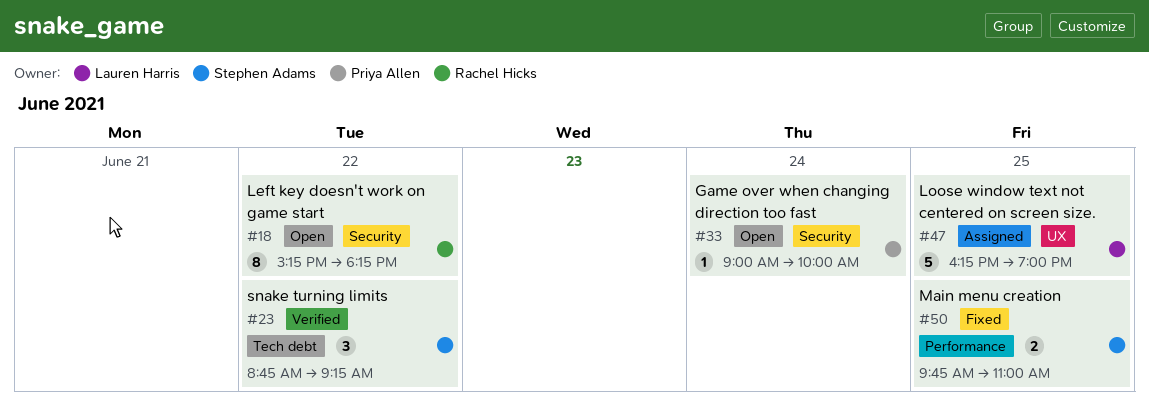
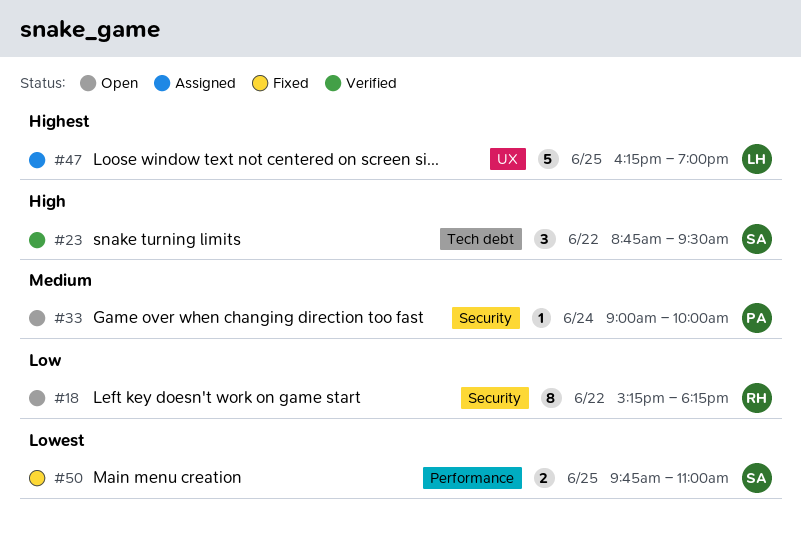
#23, ends: 09:15 -> 09:30

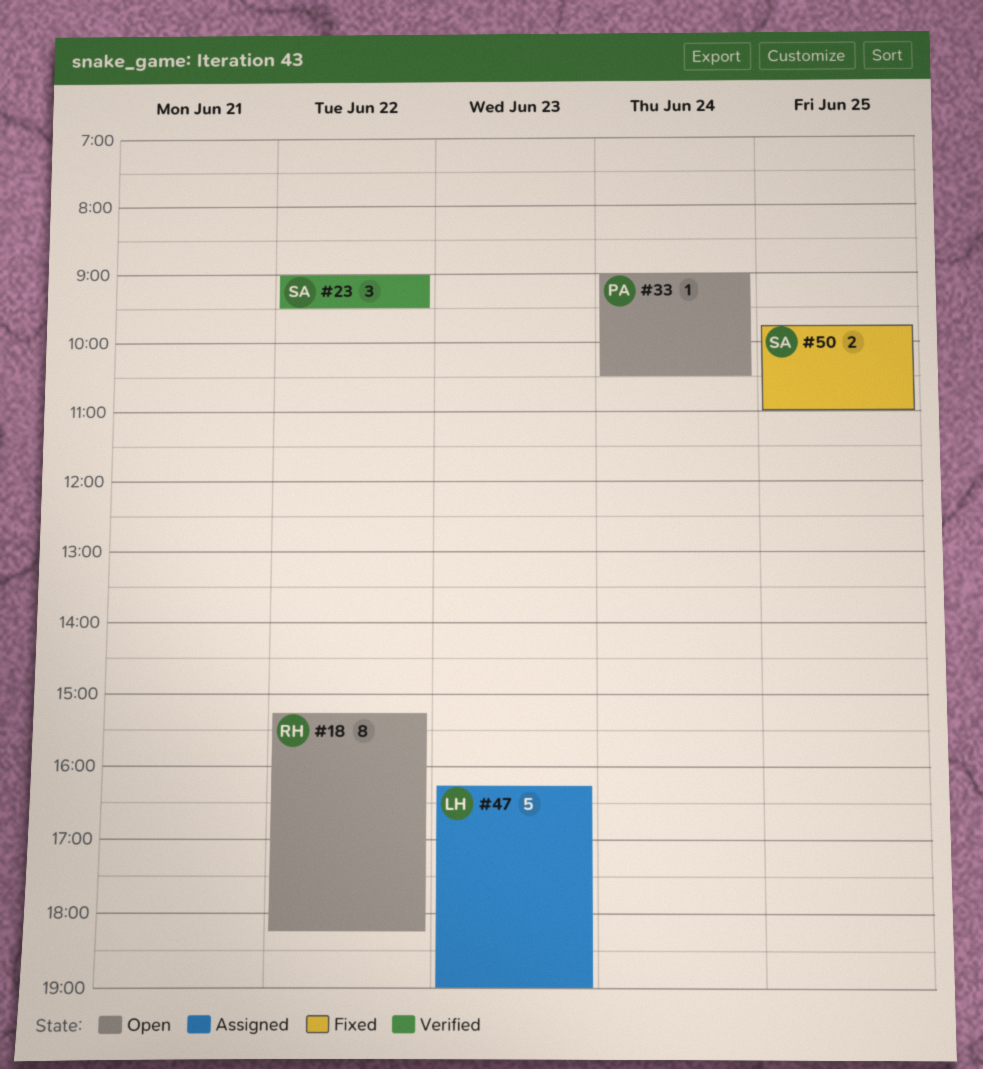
#23, begins: 08:45 -> 09:00
#33, ends: 10:00 -> 10:30
#47, day: Jun 25 -> Jun 23

